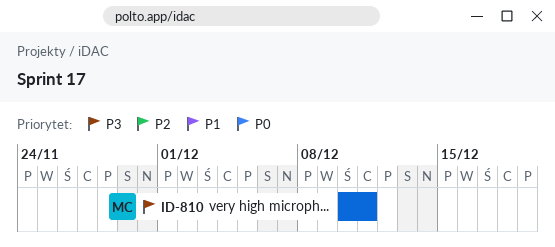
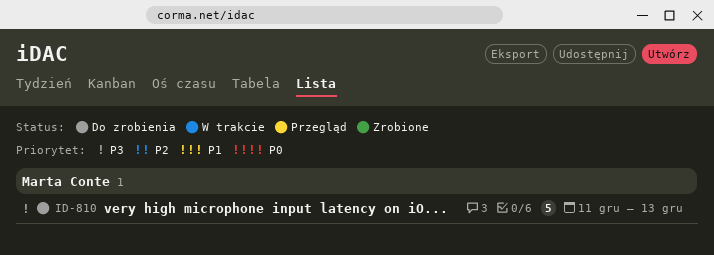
ID-810, start: Dec 10 -> Dec 11
ID-810, due: Dec 11 -> Dec 13

